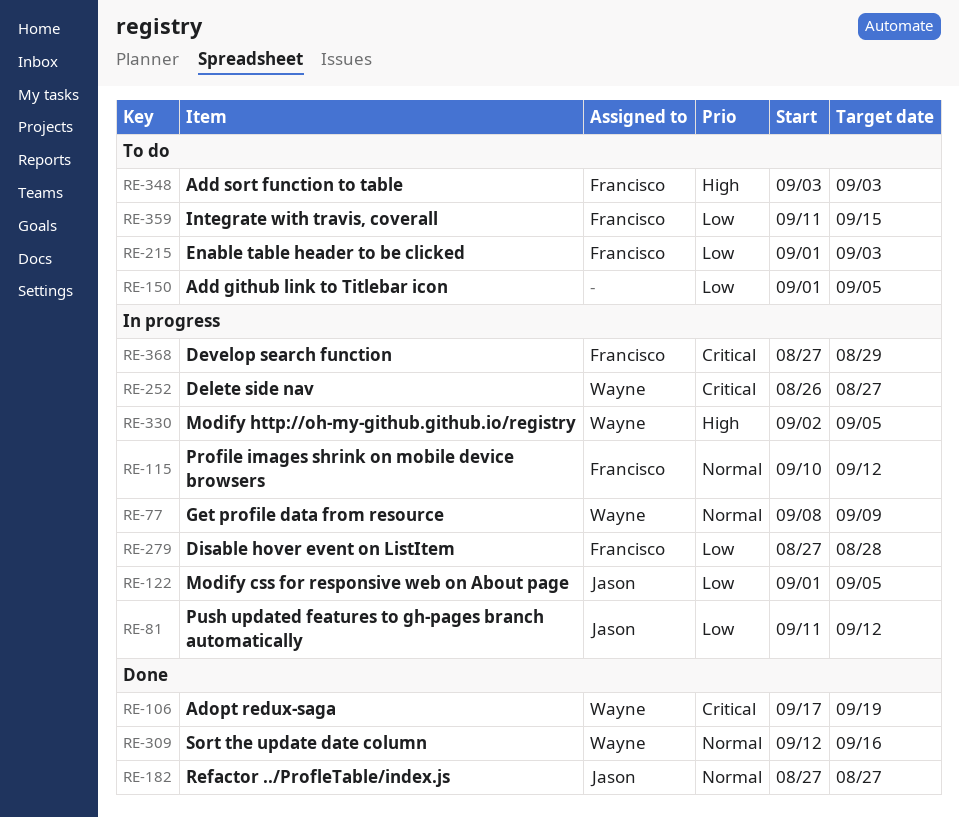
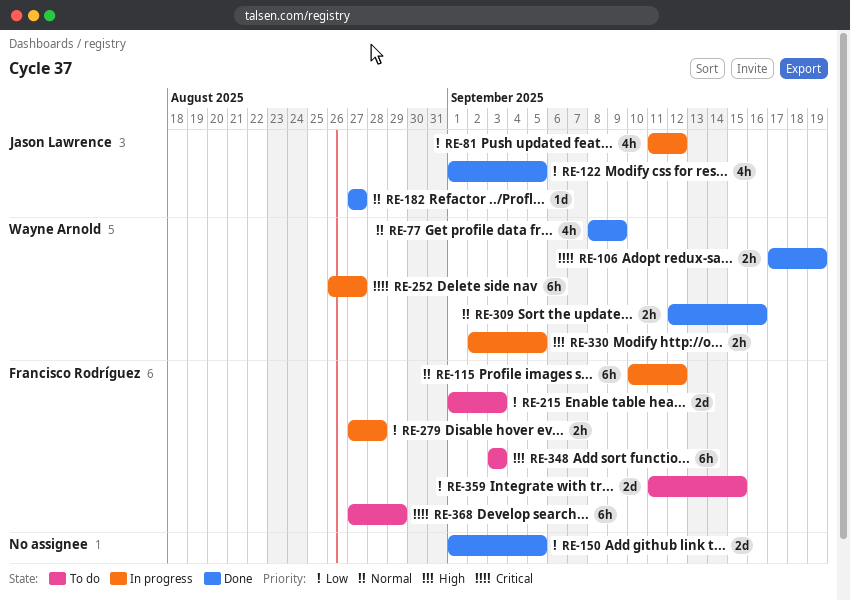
RE-77, status: In progress -> Done
RE-122, status: In progress -> Done
RE-150, status: To do -> Done
RE-368, status: In progress -> To do

